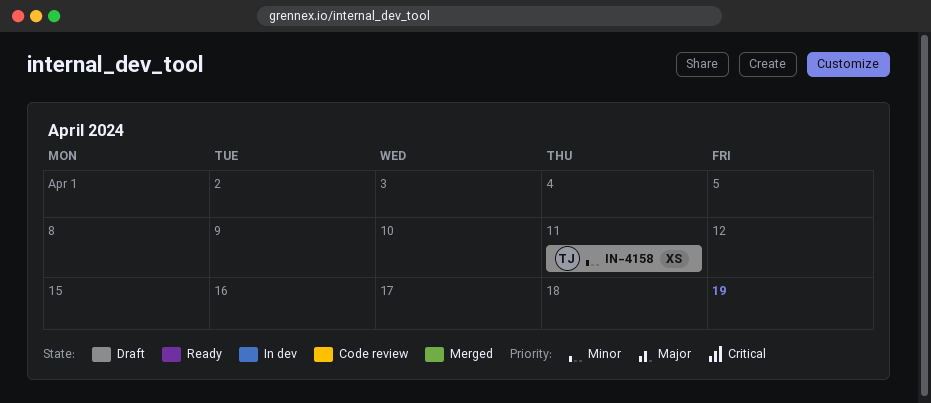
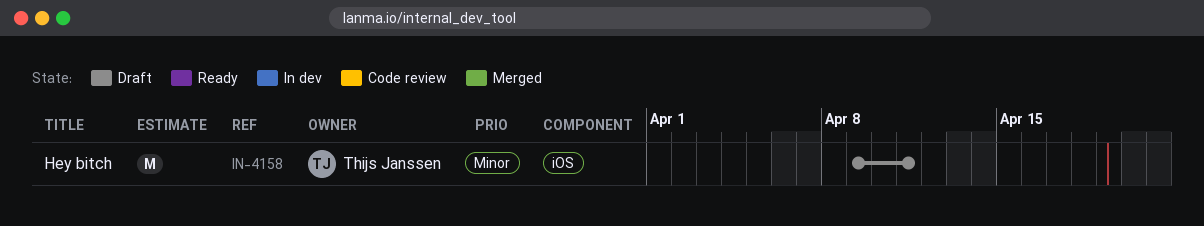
IN-4158, estimate: XS -> M
IN-4158, start: Apr 11 -> Apr 9

